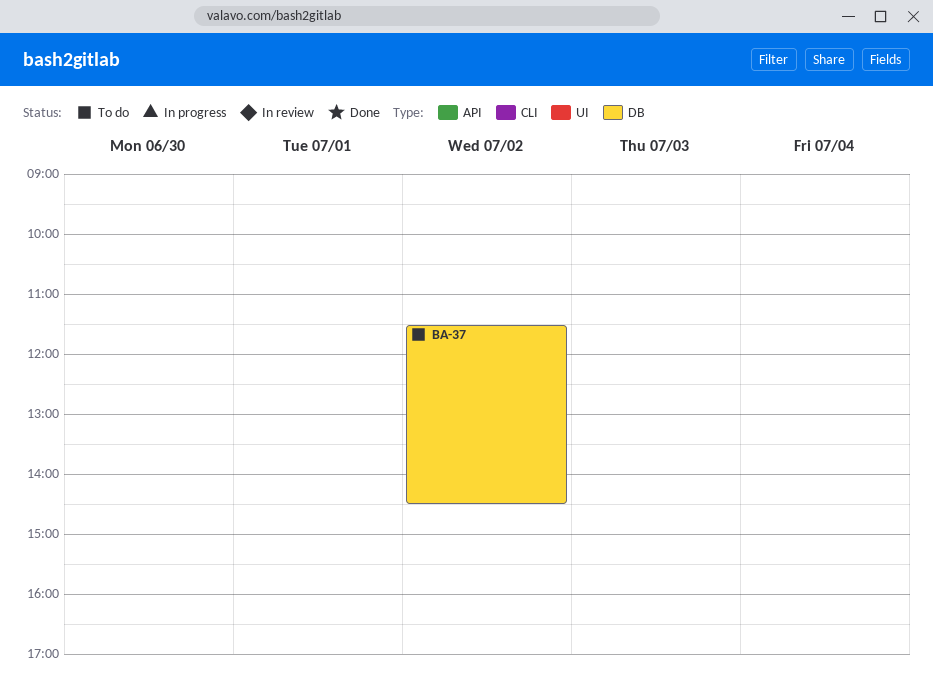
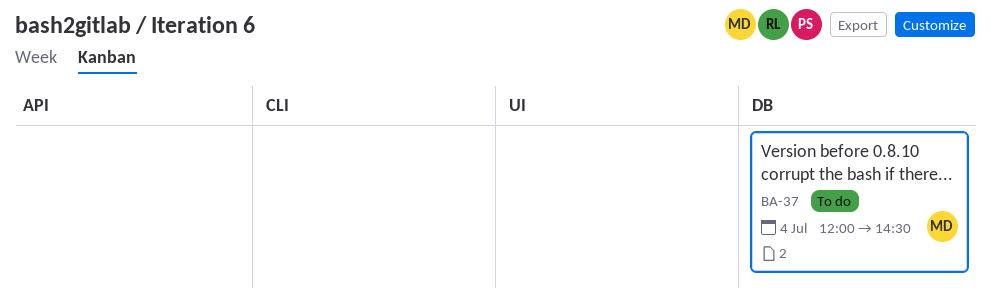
BA-37, day: Jul 2 -> Jul 4
BA-37, begins: 11:30 -> 12:00

